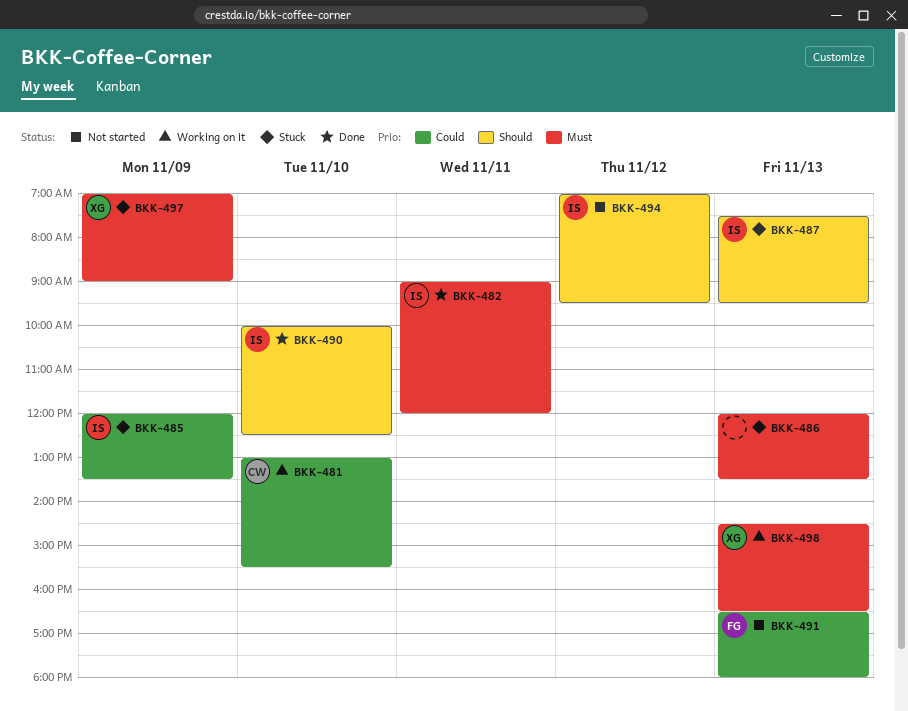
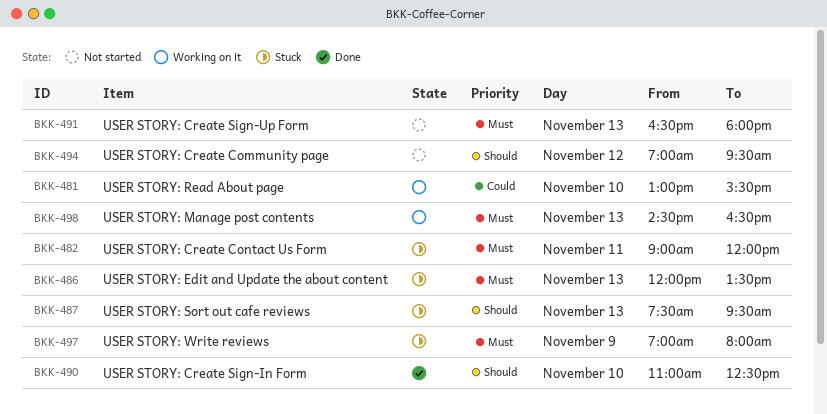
BKK-482, status: Done -> Stuck
BKK-485: present -> none
BKK-490, begins: 10:00 -> 11:00
BKK-491, priority: Could -> Must
BKK-497, ends: 09:00 -> 08:00

